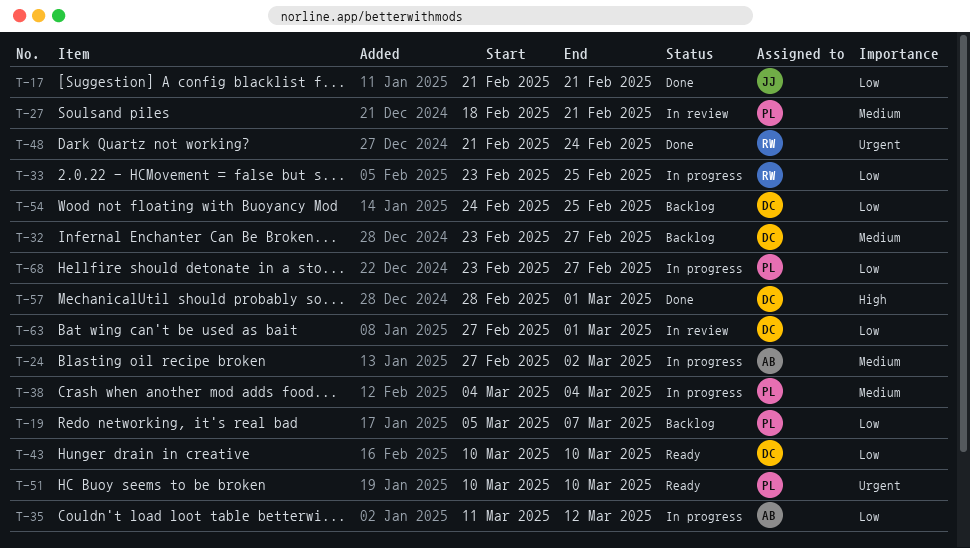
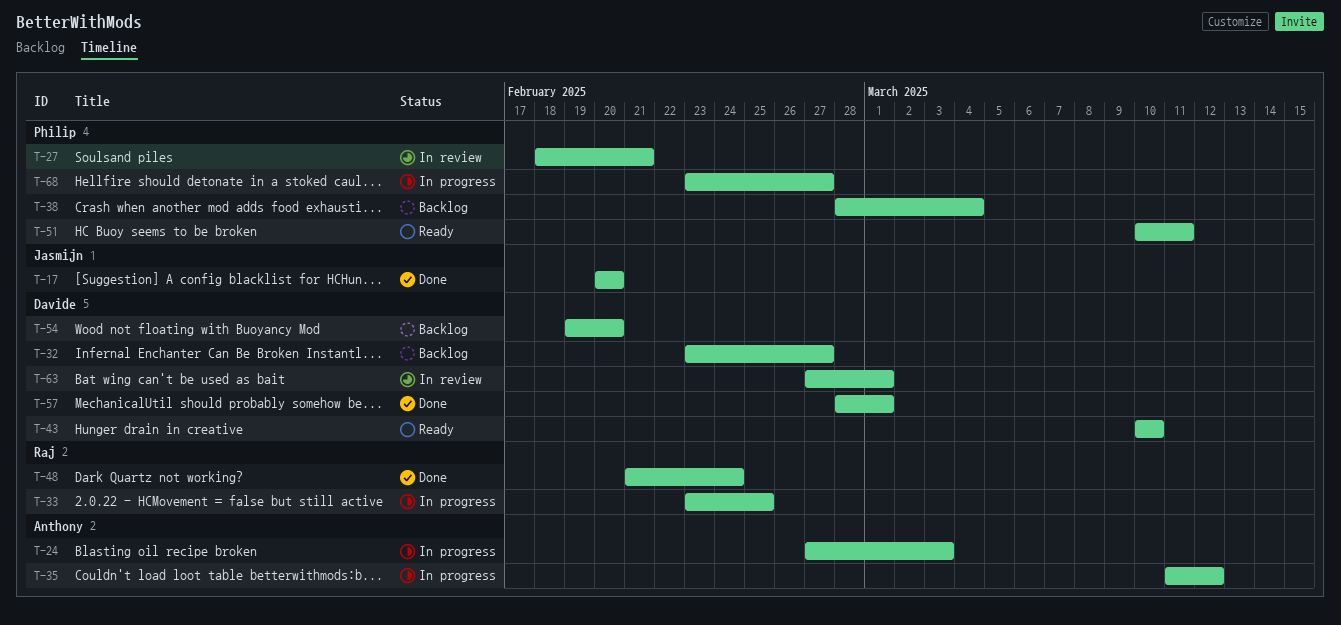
T-17, start: Feb 21 -> Feb 20
T-17, due: Feb 21 -> Feb 20
T-19: present -> none
T-24, due: Mar 2 -> Mar 3
T-38, status: In progress -> Backlog
T-38, start: Mar 4 -> Feb 28
T-51, due: Mar 10 -> Mar 11
T-54, start: Feb 24 -> Feb 19
T-54, due: Feb 25 -> Feb 20

